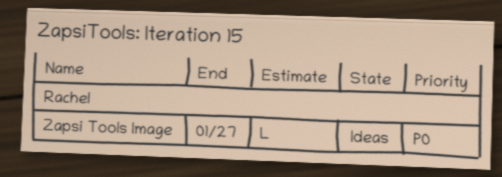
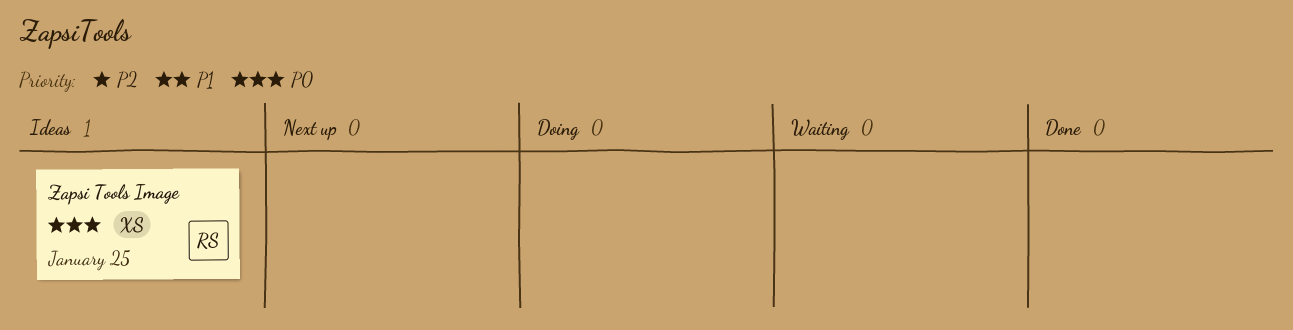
Zapsi Tools Image, estimate: L -> XS
Zapsi Tools Image, due: Jan 27 -> Jan 25

